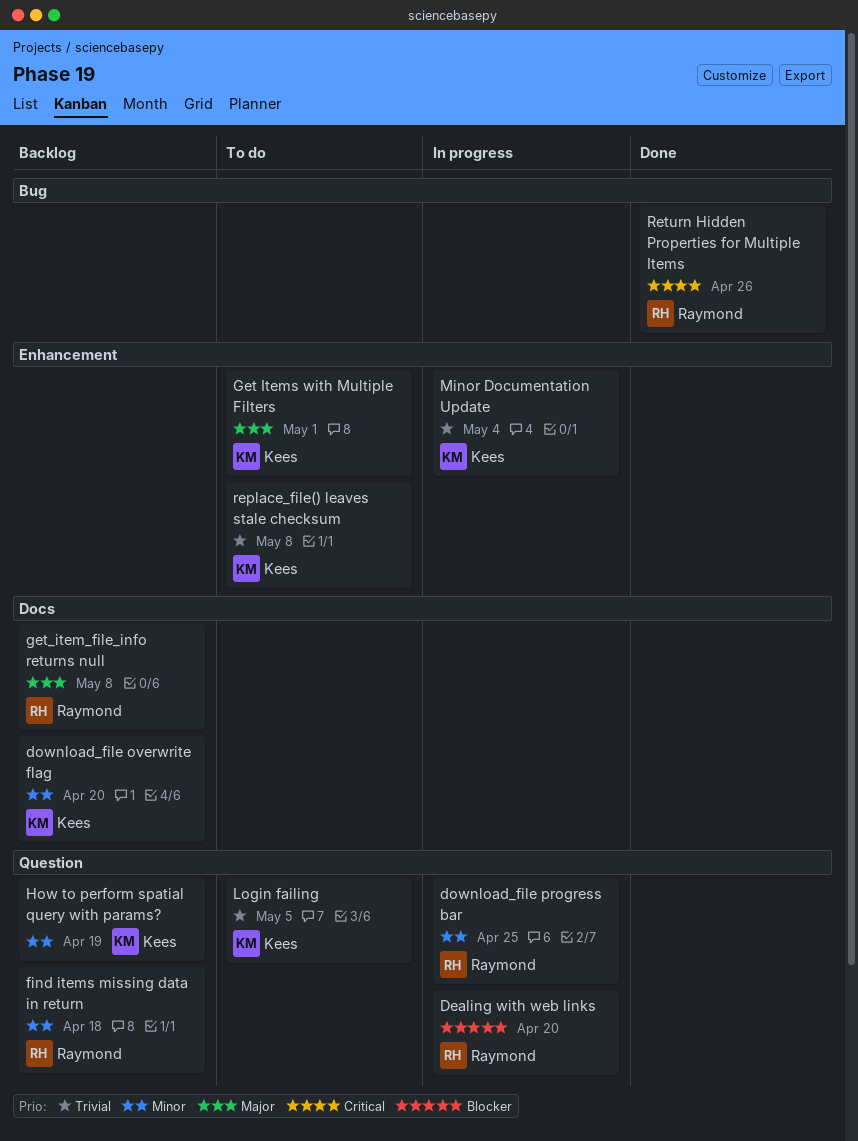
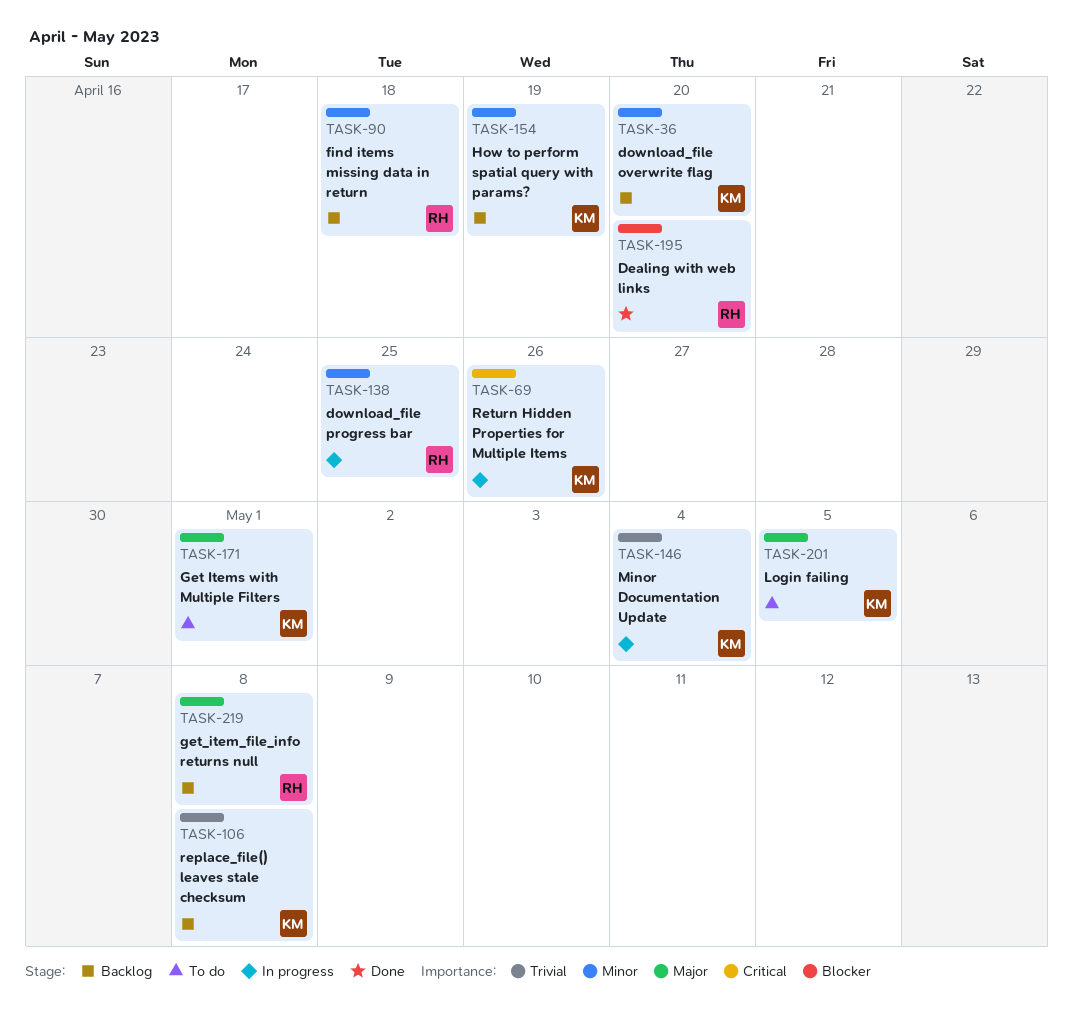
Dealing with web links, status: In progress -> Done
Login failing, priority: Trivial -> Major
replace_file() leaves stale checksum, status: To do -> Backlog
Return Hidden Properties for Multiple Items, status: Done -> In progress
Return Hidden Properties for Multiple Items, owner: Raymond -> Kees

